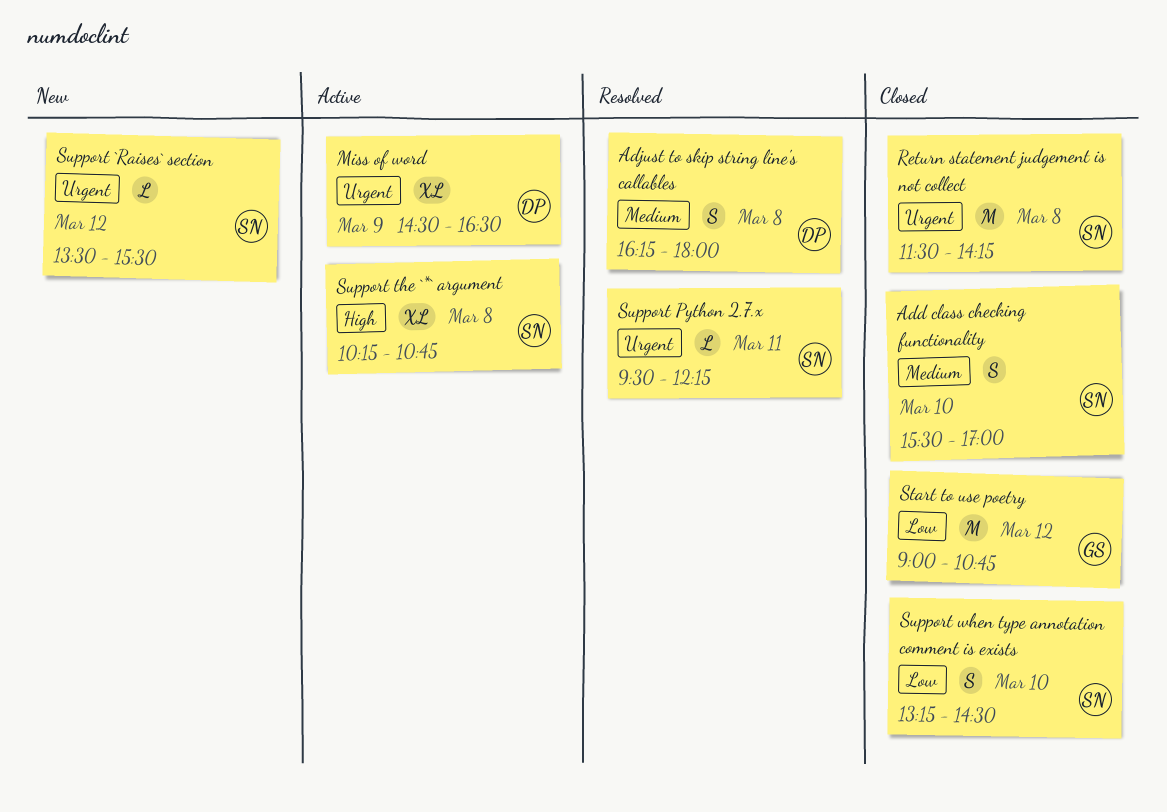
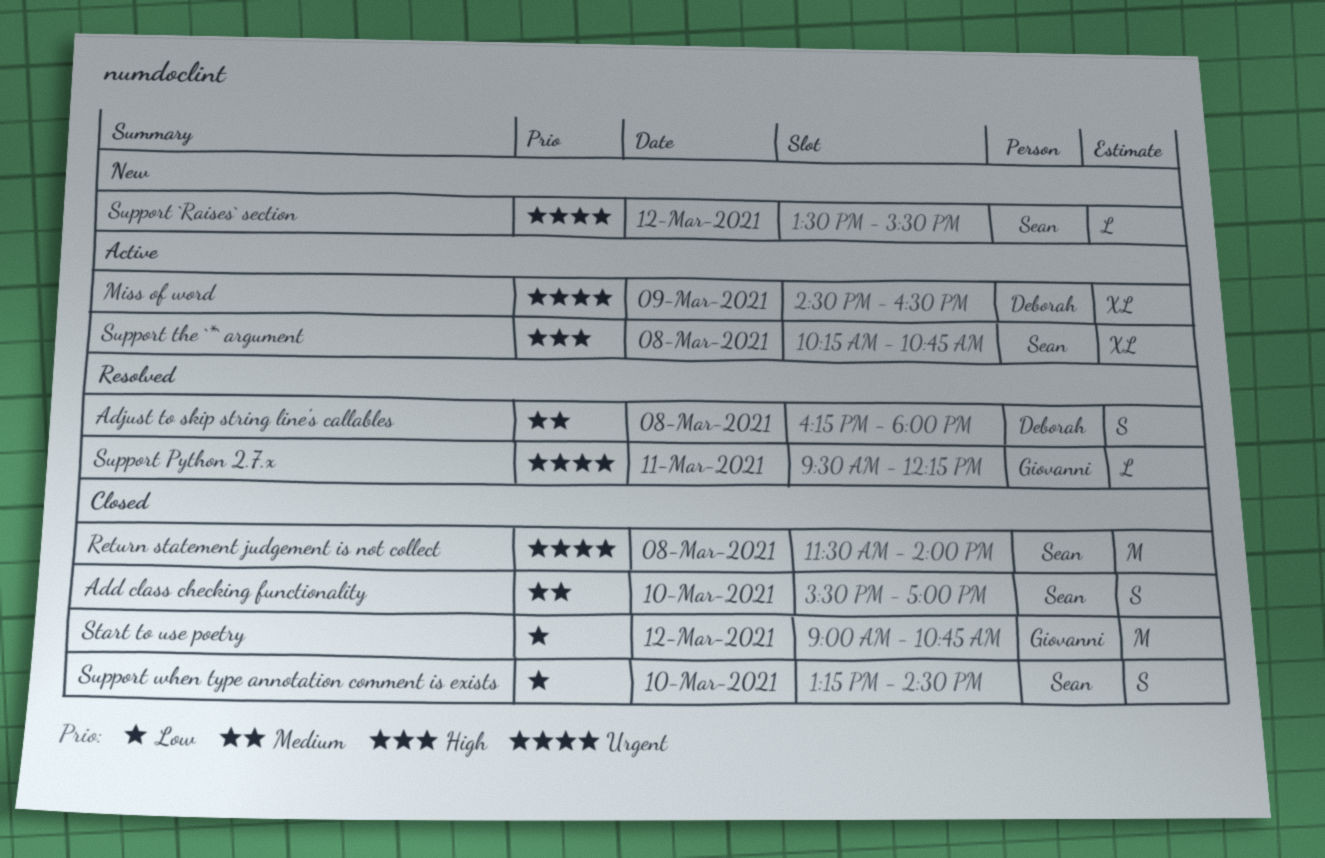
Return statement judgement is not collect, ends: 14:15 -> 14:00
Support Python 2.7.x, owner: Sean -> Giovanni

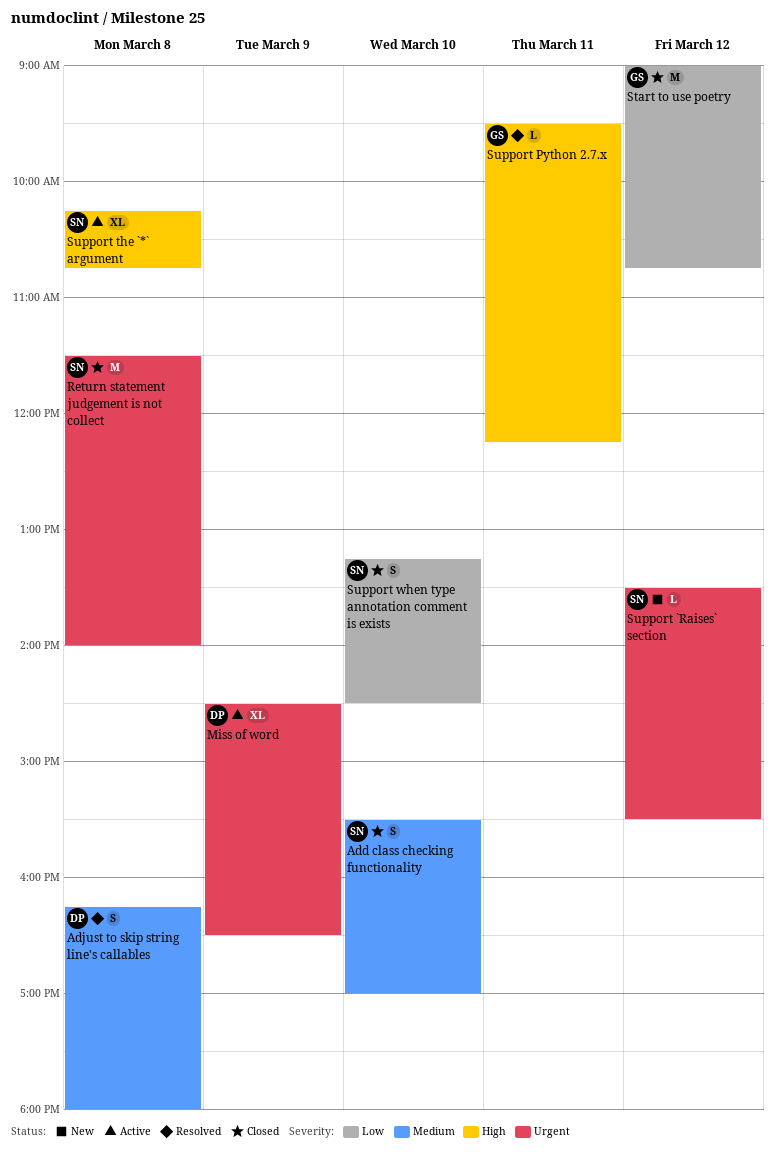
Support Python 2.7.x, priority: Urgent -> High

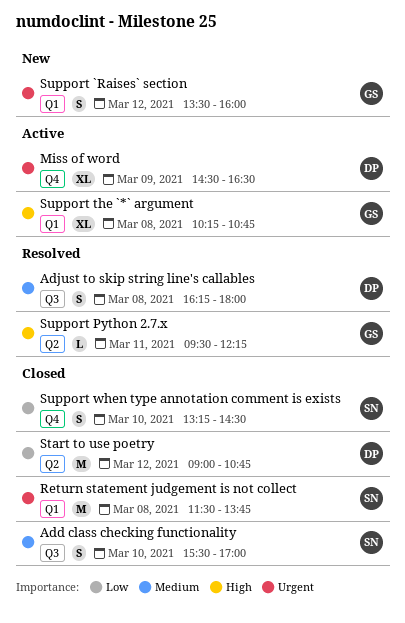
Return statement judgement is not collect, ends: 14:00 -> 13:45
Start to use poetry, owner: GS -> DP
Support `Raises` section, owner: SN -> GS
Support `Raises` section, estimate: L -> S
Support `Raises` section, ends: 15:30 -> 16:00
Support the `*` argument, owner: SN -> GS

